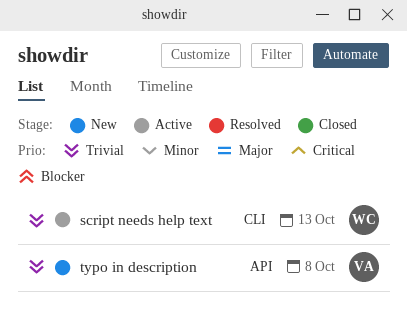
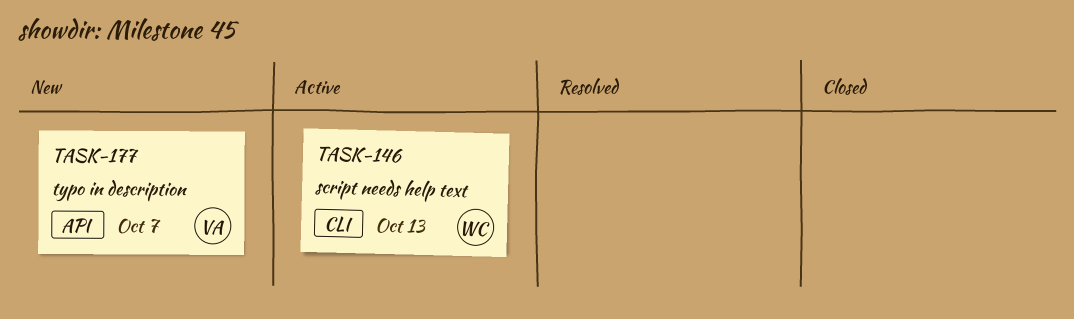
typo in description, due: Oct 8 -> Oct 7

